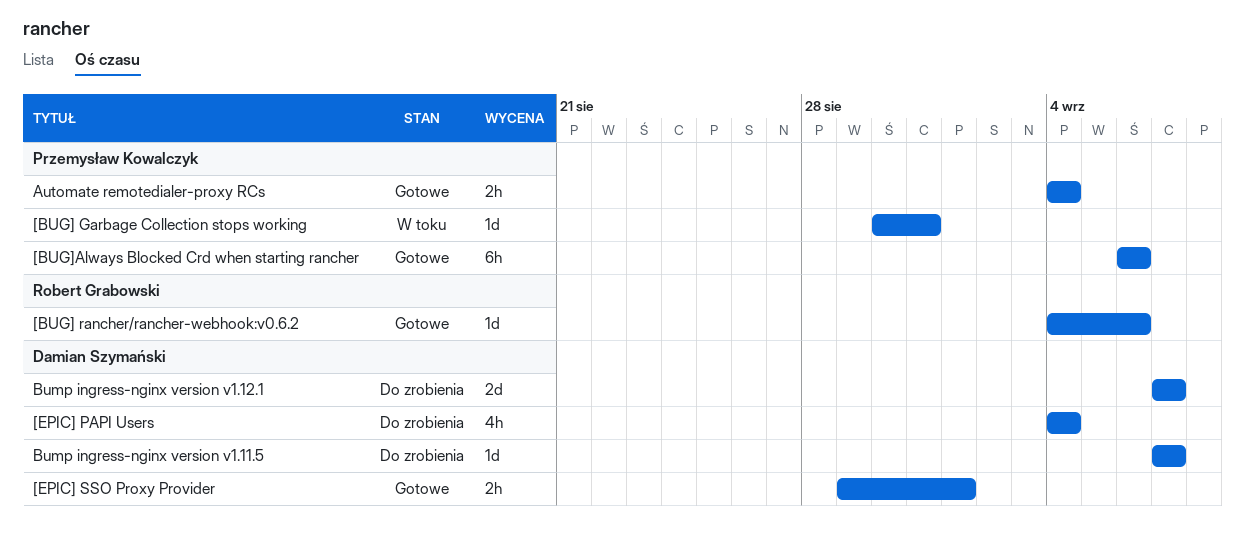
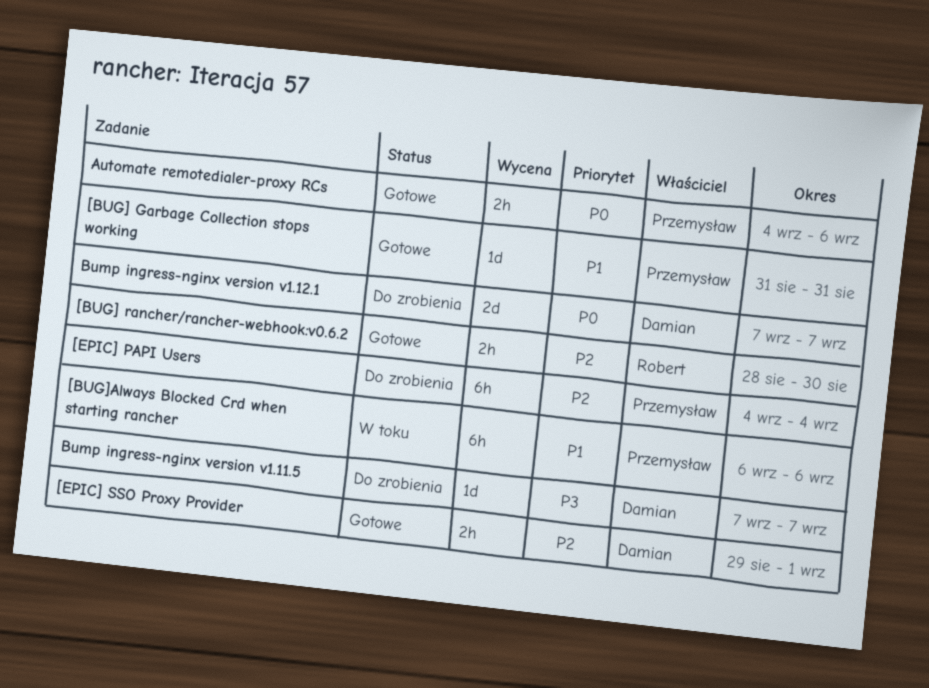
[BUG] Garbage Collection stops working, status: W toku -> Gotowe
[BUG] Garbage Collection stops working, start: Aug 30 -> Aug 31
[BUG] rancher/rancher-webhook:v0.6.2, estimate: 1d -> 2h
[BUG] rancher/rancher-webhook:v0.6.2, start: Sep 4 -> Aug 28
[BUG] rancher/rancher-webhook:v0.6.2, due: Sep 6 -> Aug 30
[BUG]Always Blocked Crd when starting rancher, status: Gotowe -> W toku
[EPIC] PAPI Users, owner: Damian Szymański -> Przemysław Kowalczyk
[EPIC] PAPI Users, estimate: 4h -> 6h
Automate remotedialer-proxy RCs, due: Sep 4 -> Sep 6

